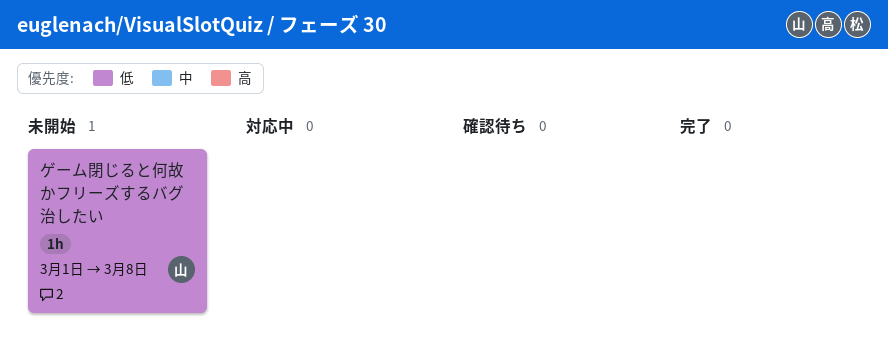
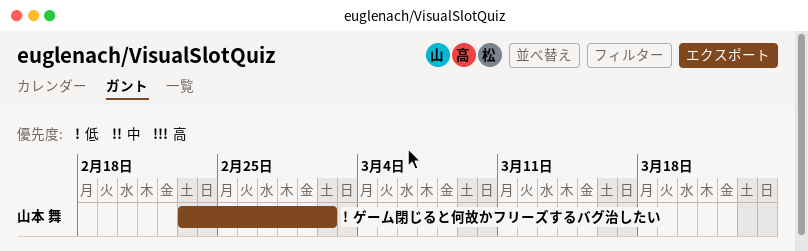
ゲーム閉じると何故かフリーズするバグ治したい, start: Mar 1 -> Feb 23
ゲーム閉じると何故かフリーズするバグ治したい, due: Mar 8 -> Mar 2

